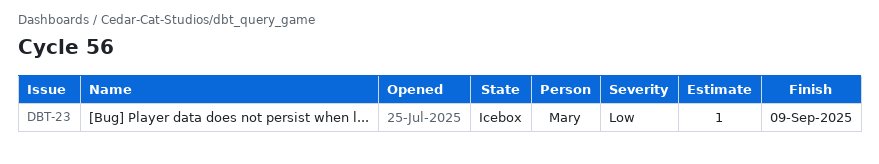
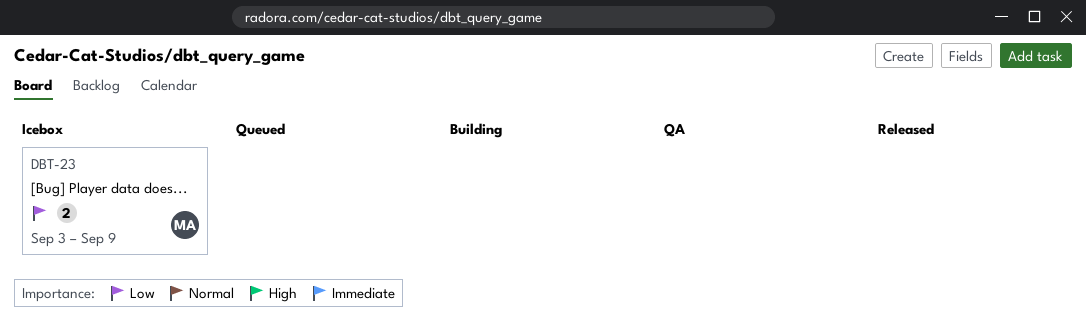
DBT-23, estimate: 1 -> 2

